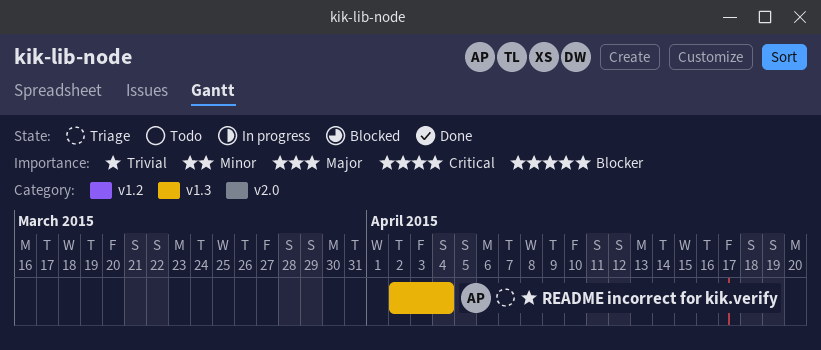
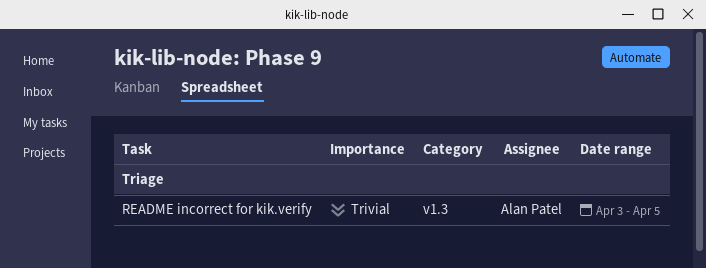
README incorrect for kik.verify, start: Apr 2 -> Apr 3
README incorrect for kik.verify, due: Apr 4 -> Apr 5

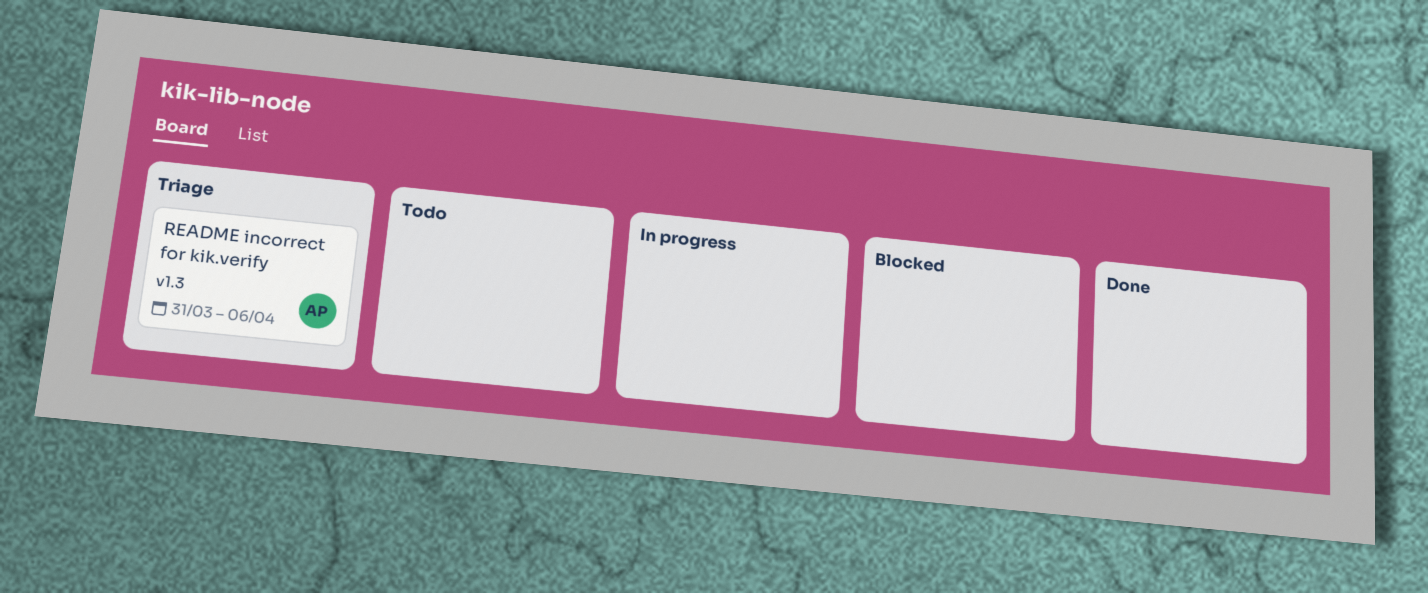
README incorrect for kik.verify, start: Apr 3 -> Mar 31
README incorrect for kik.verify, due: Apr 5 -> Apr 6

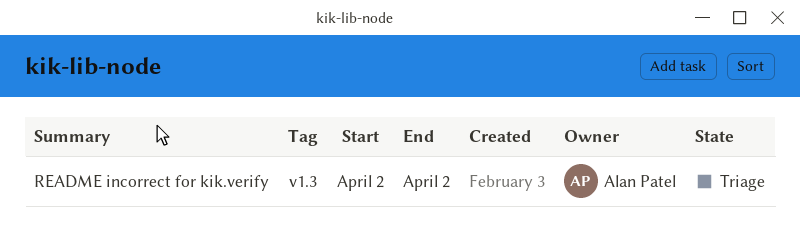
README incorrect for kik.verify, start: Mar 31 -> Apr 2
README incorrect for kik.verify, due: Apr 6 -> Apr 2

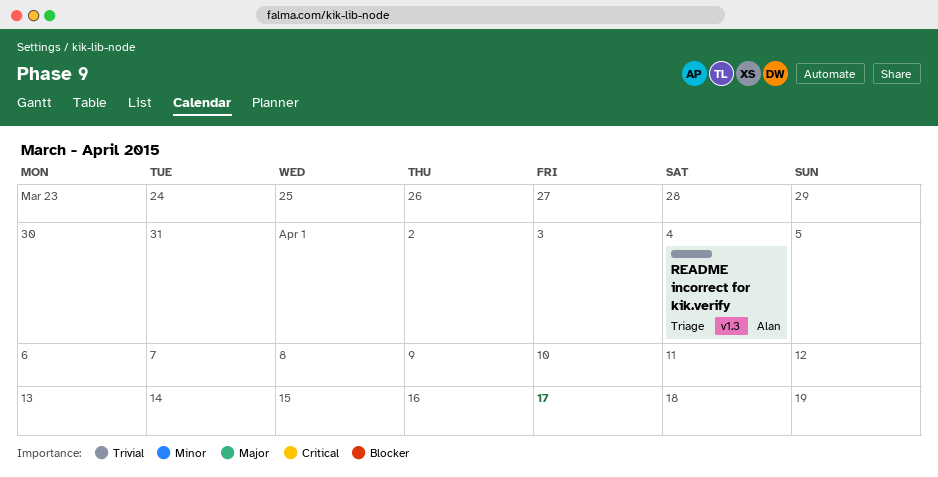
README incorrect for kik.verify, due: Apr 2 -> Apr 4

